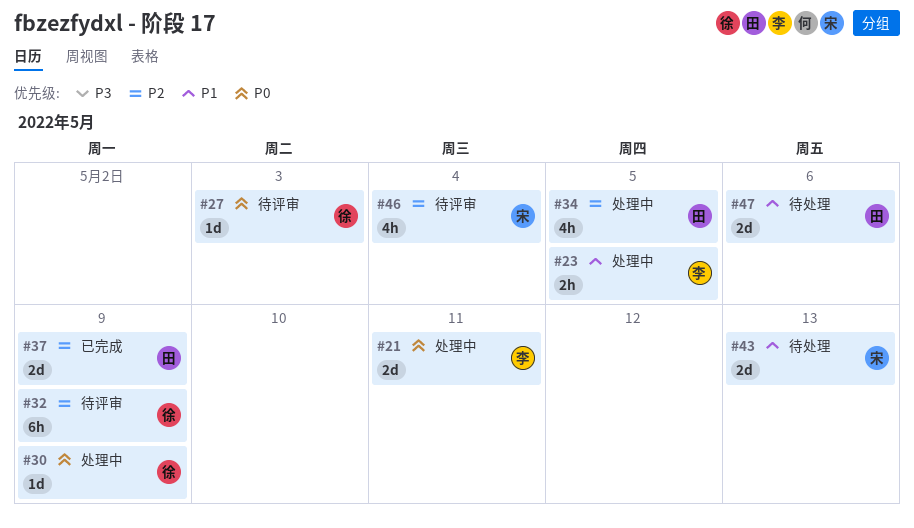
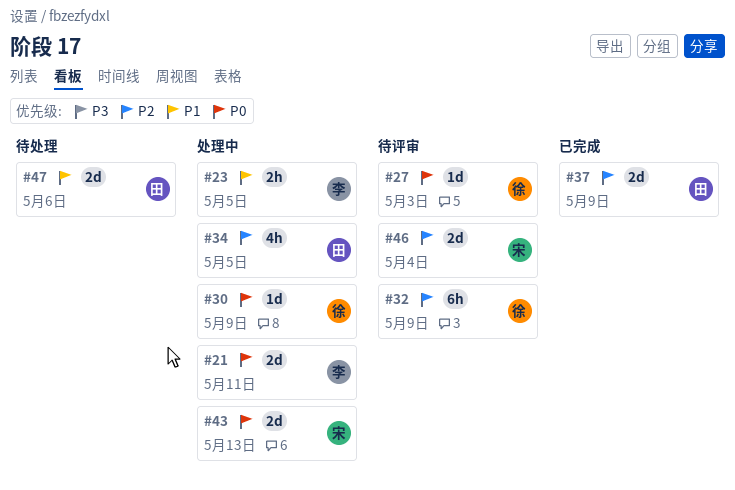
#43, status: 待处理 -> 处理中
#43, priority: P1 -> P0
#46, estimate: 4h -> 2d

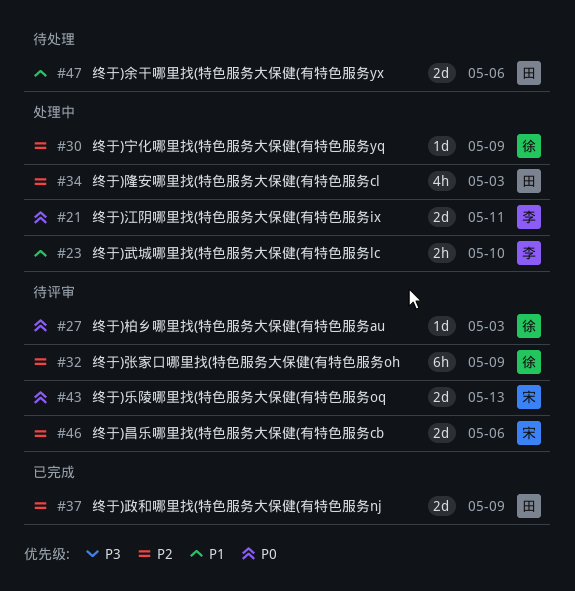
#23, due: May 5 -> May 10
#30, priority: P0 -> P2
#34, due: May 5 -> May 3
#43, status: 处理中 -> 待评审
#46, due: May 4 -> May 6

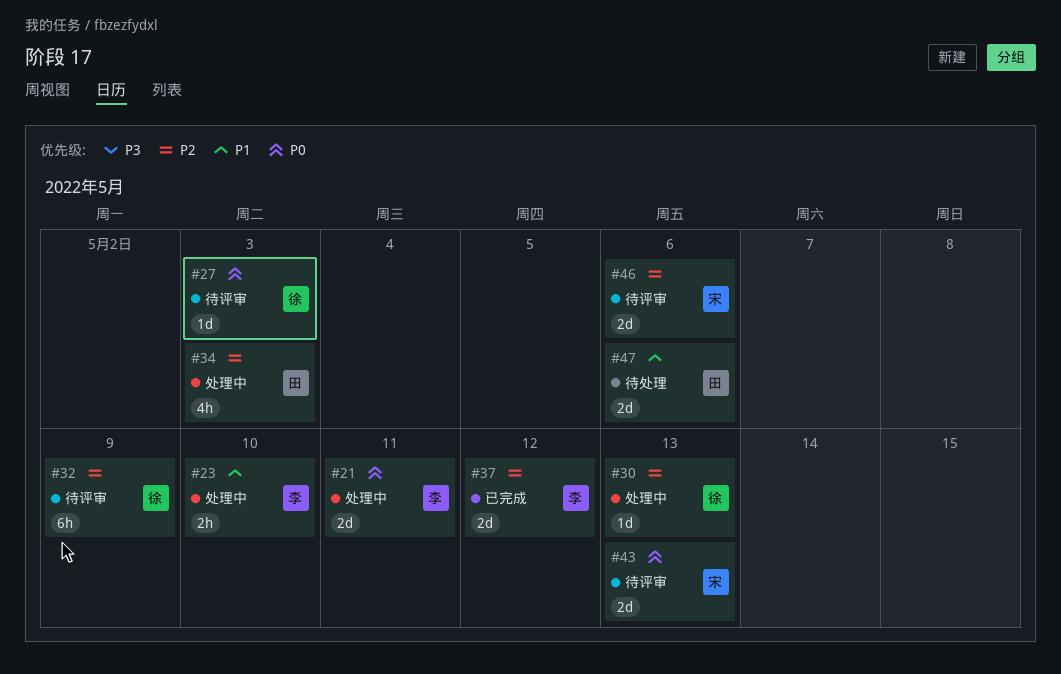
#30, due: May 9 -> May 13
#37, owner: 田 -> 李
#37, due: May 9 -> May 12

